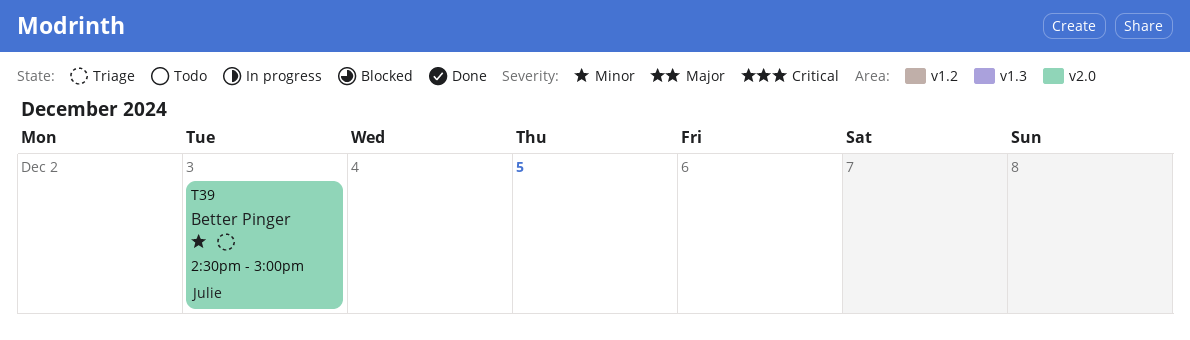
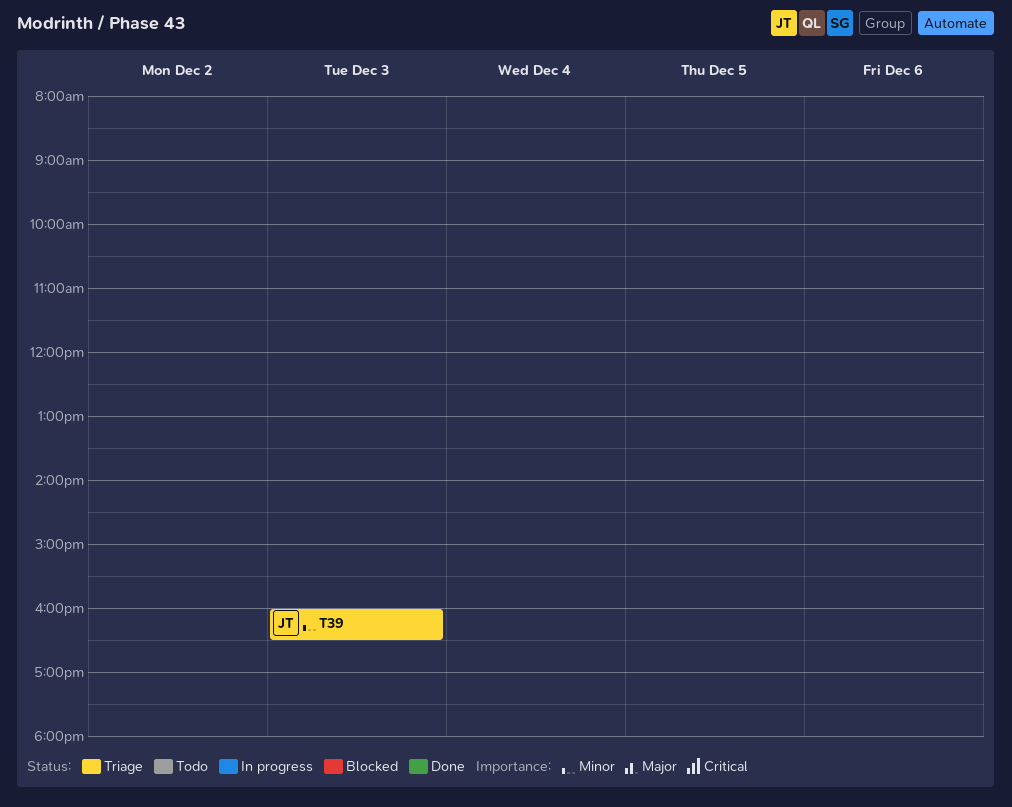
T39, begins: 14:30 -> 16:00
T39, ends: 15:00 -> 16:30

